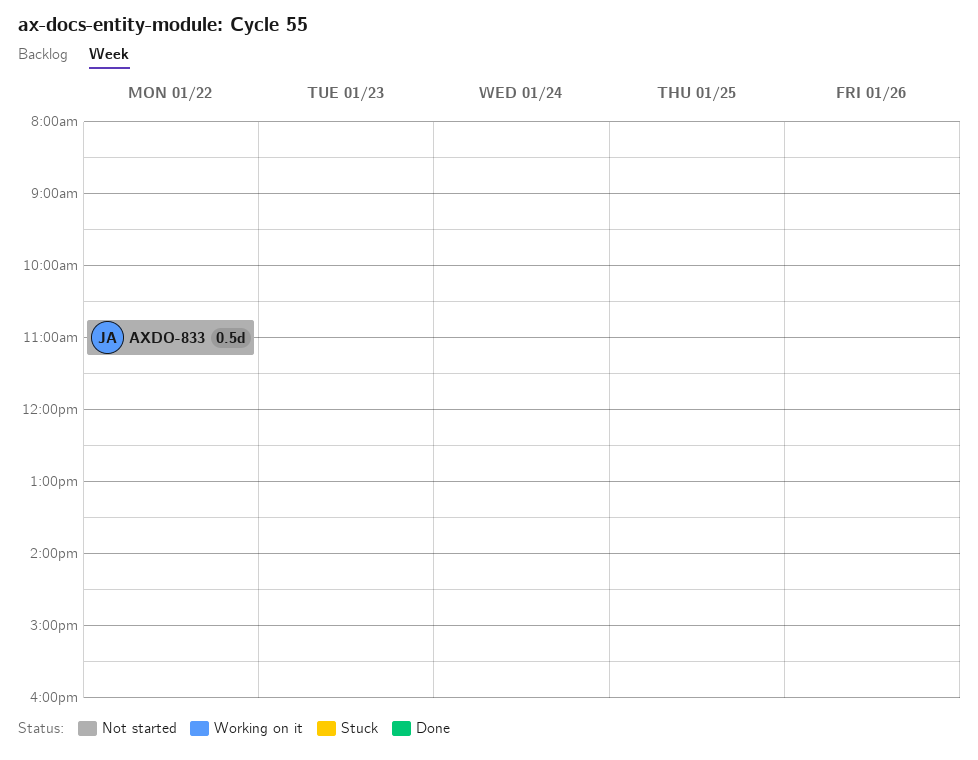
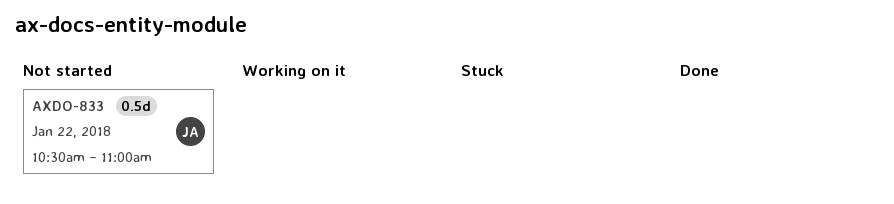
AXDO-833, begins: 10:45 -> 10:30
AXDO-833, ends: 11:15 -> 11:00

